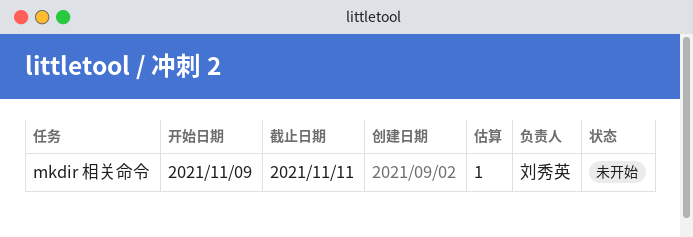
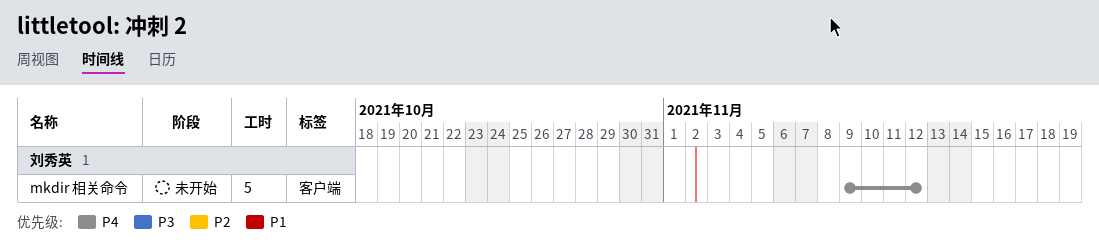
mkdir 相关命令, estimate: 1 -> 5
mkdir 相关命令, due: Nov 11 -> Nov 12

